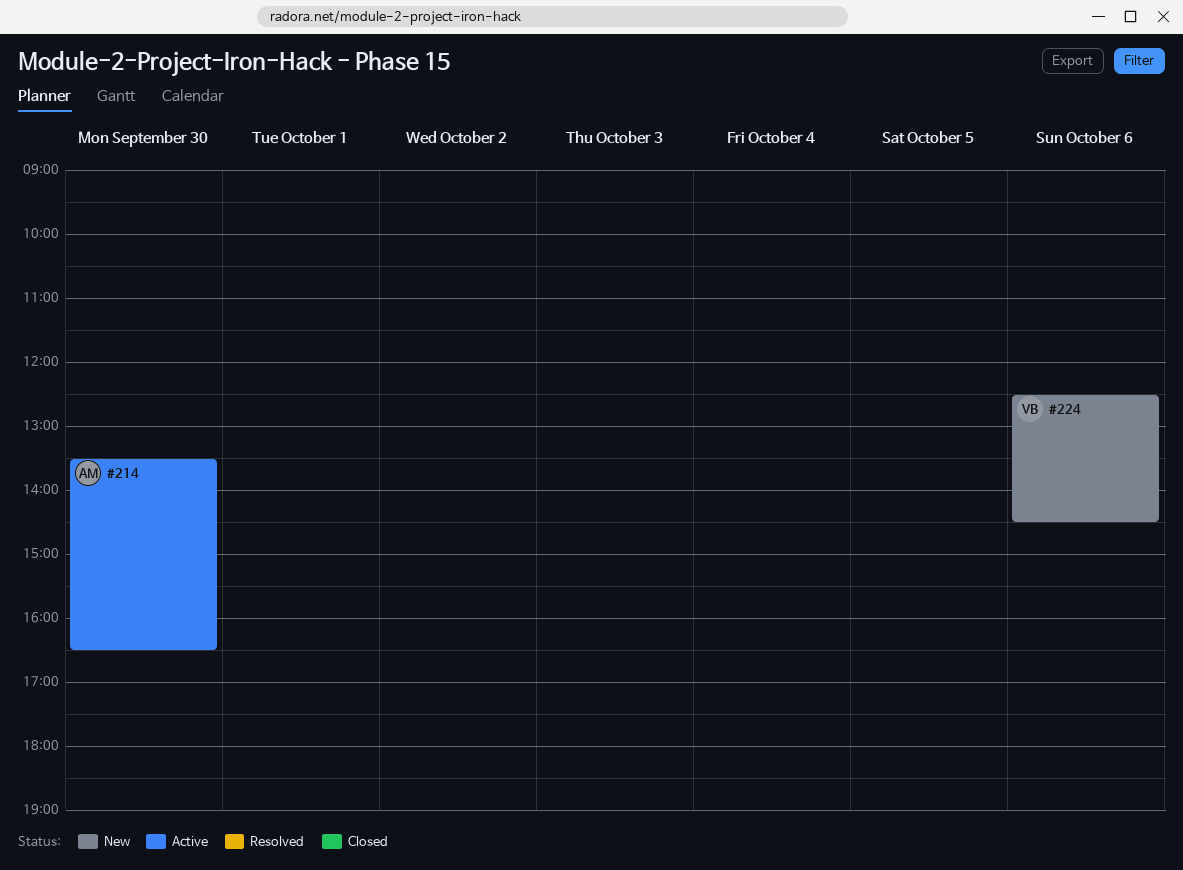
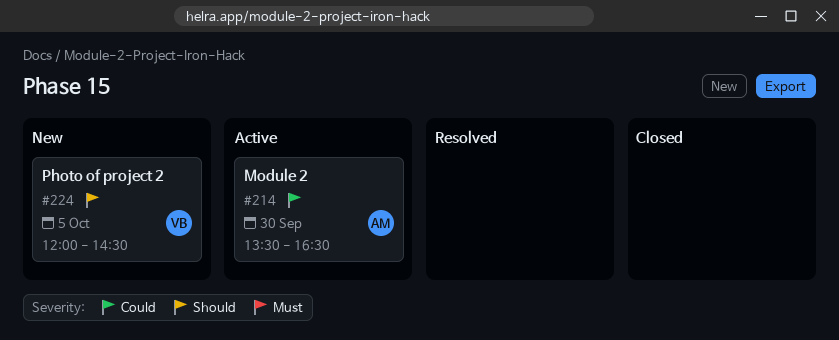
#224, day: Oct 6 -> Oct 5
#224, begins: 12:30 -> 12:00

